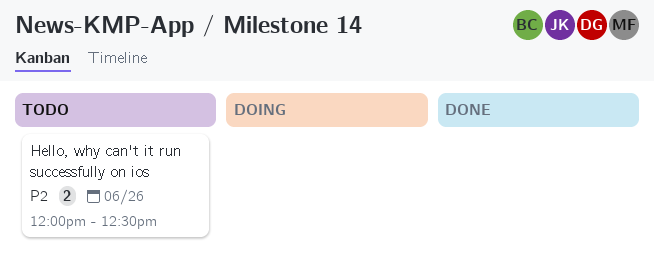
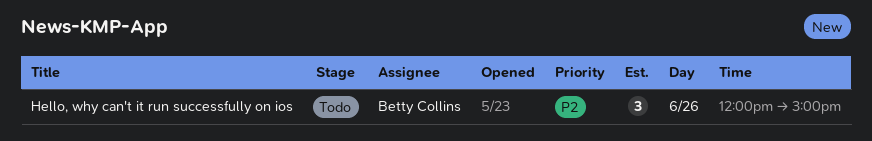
Hello, why can't it run successfully on ios, estimate: 2 -> 3
Hello, why can't it run successfully on ios, ends: 12:30 -> 15:00

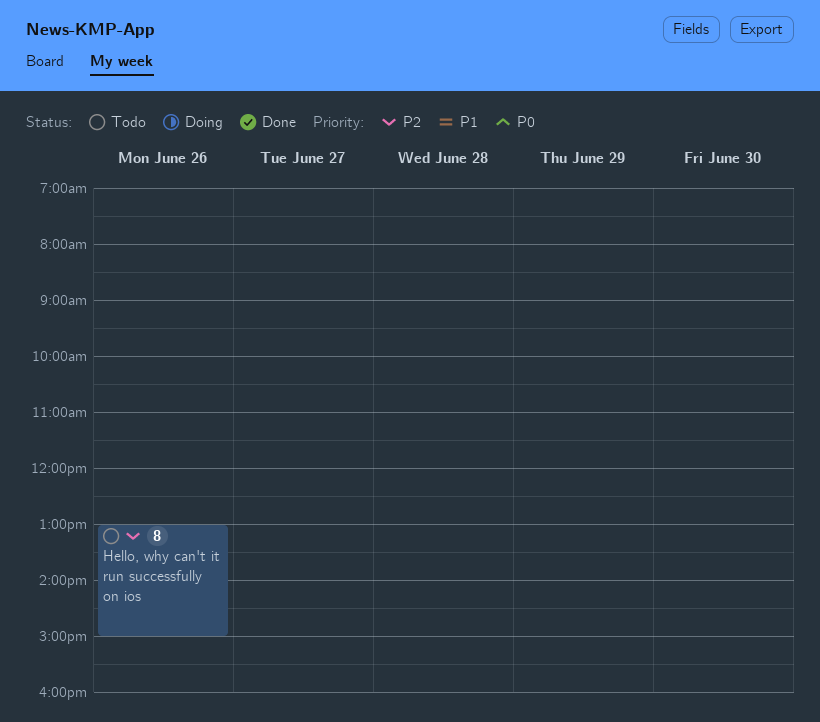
Hello, why can't it run successfully on ios, estimate: 3 -> 8
Hello, why can't it run successfully on ios, begins: 12:00 -> 13:00

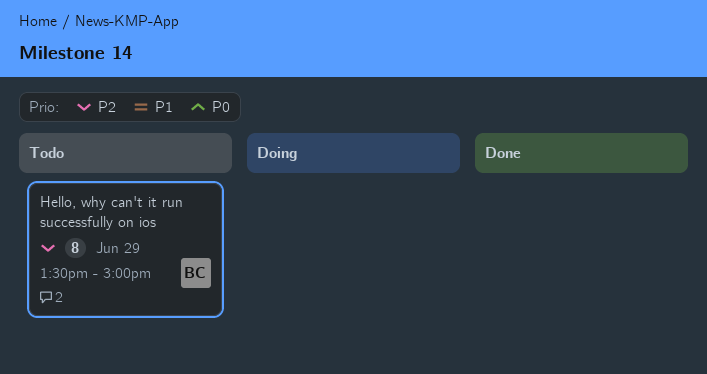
Hello, why can't it run successfully on ios, day: Jun 26 -> Jun 29
Hello, why can't it run successfully on ios, begins: 13:00 -> 13:30

